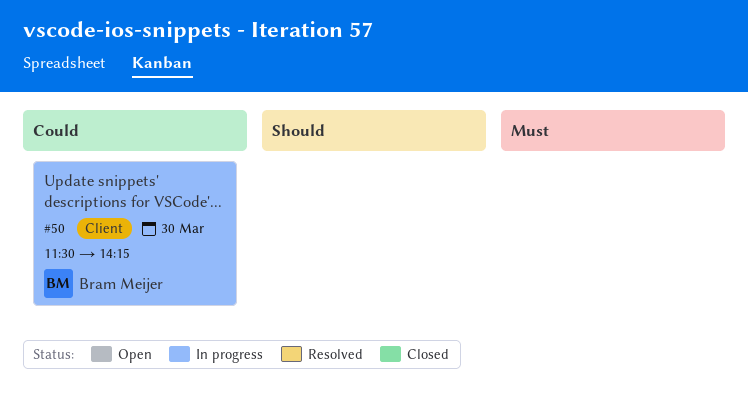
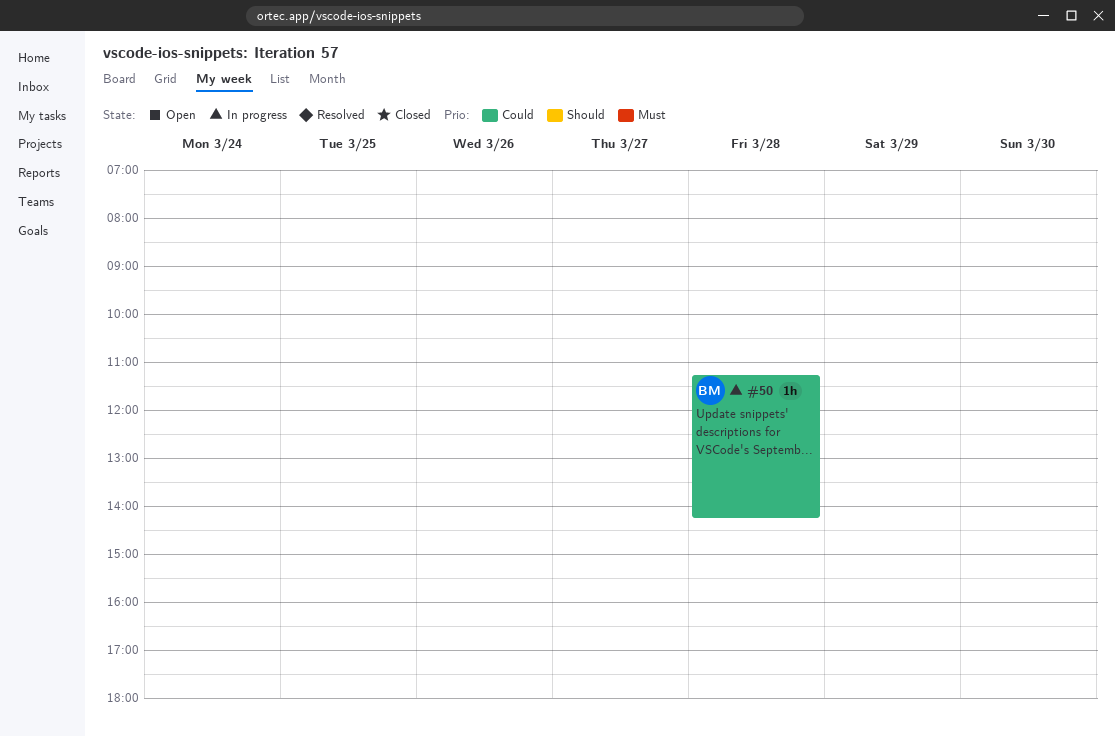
#50, day: Mar 30 -> Mar 28
#50, begins: 11:30 -> 11:15

